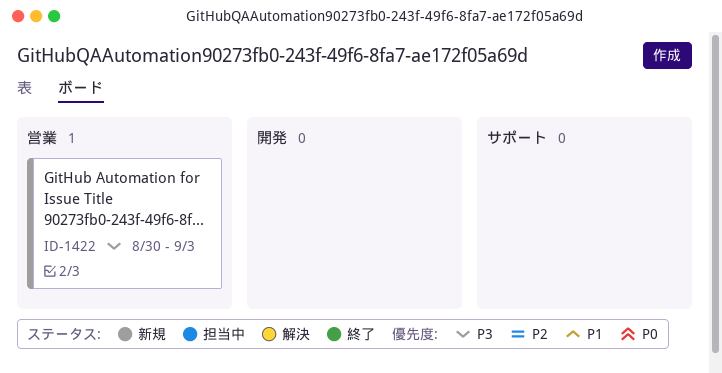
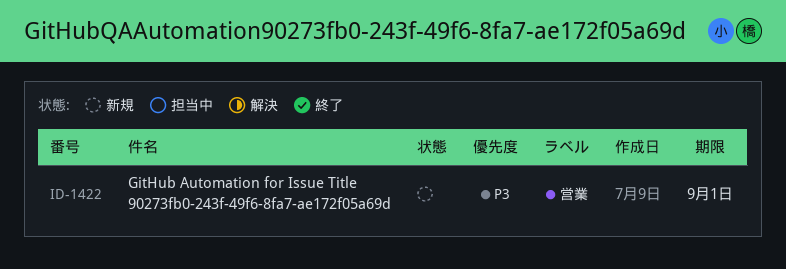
ID-1422, due: Sep 3 -> Sep 1

